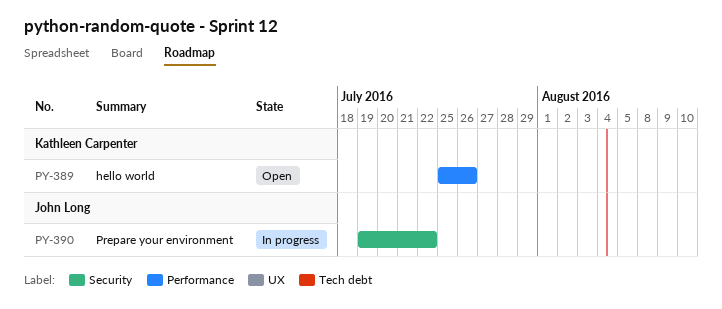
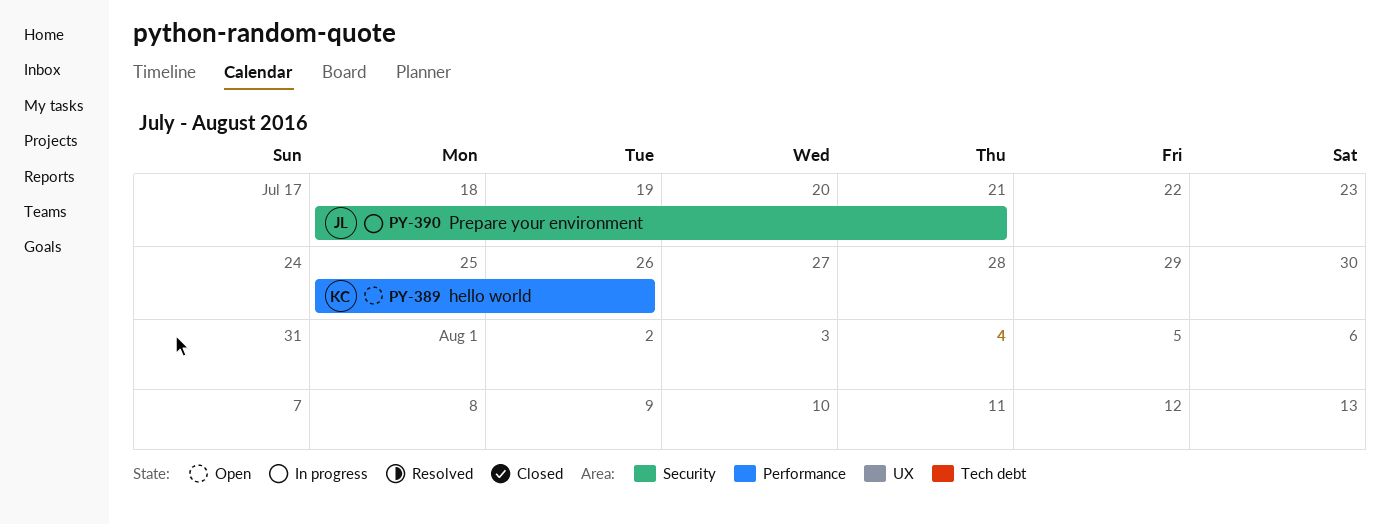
PY-390, start: Jul 19 -> Jul 18
PY-390, due: Jul 22 -> Jul 21

